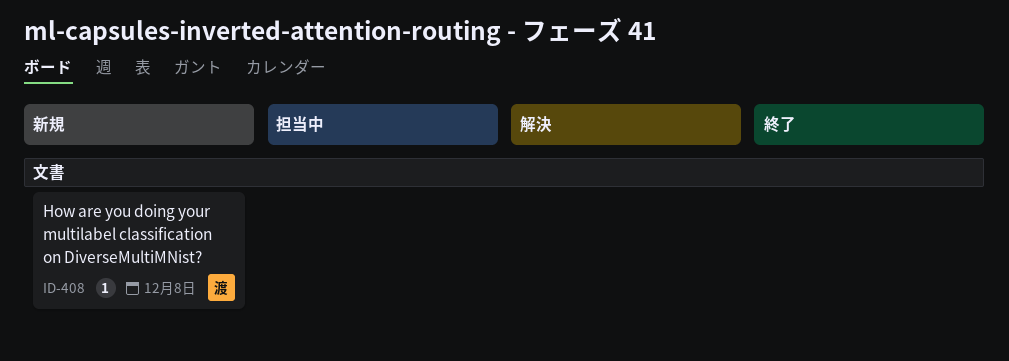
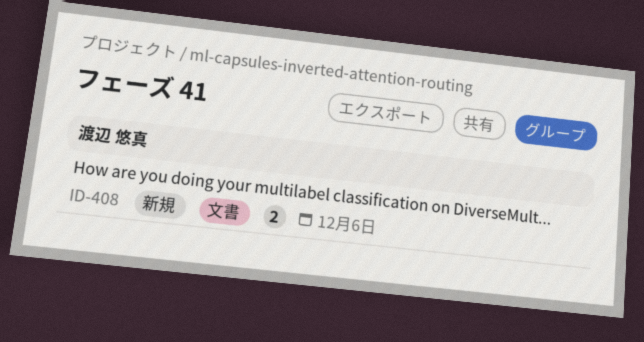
ID-408, estimate: 1 -> 2
ID-408, due: Dec 8 -> Dec 6

